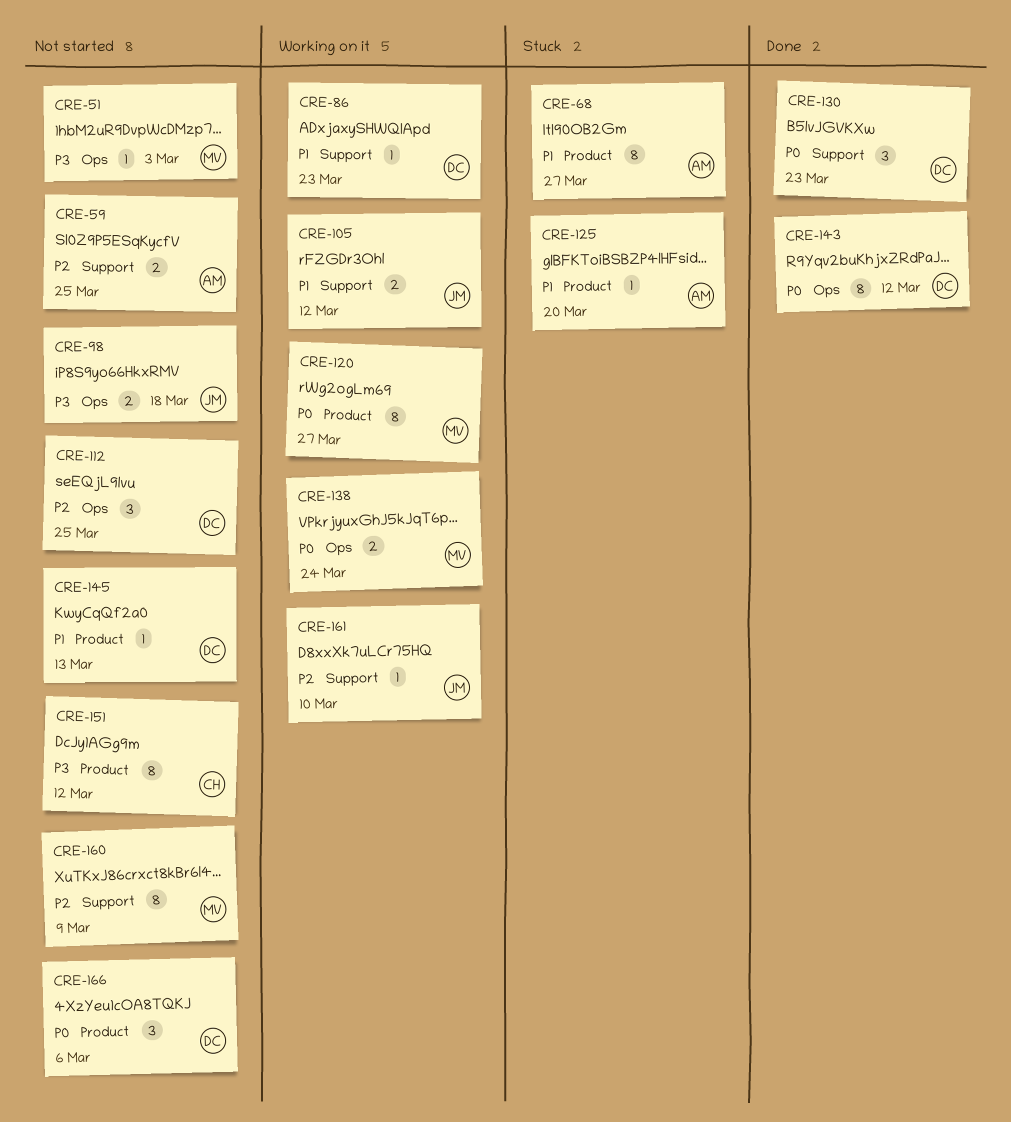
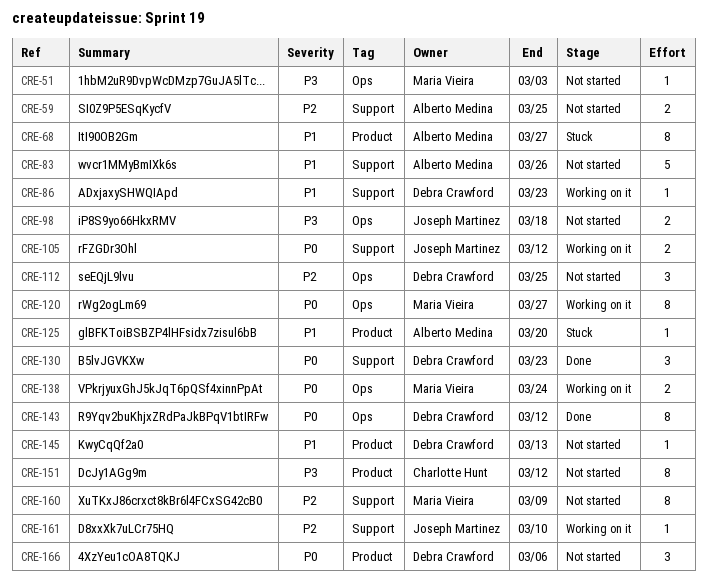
CRE-83: none -> present
CRE-105, priority: P1 -> P0
CRE-120, label: Product -> Ops

